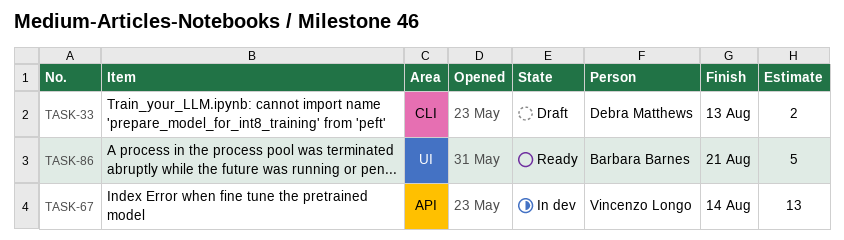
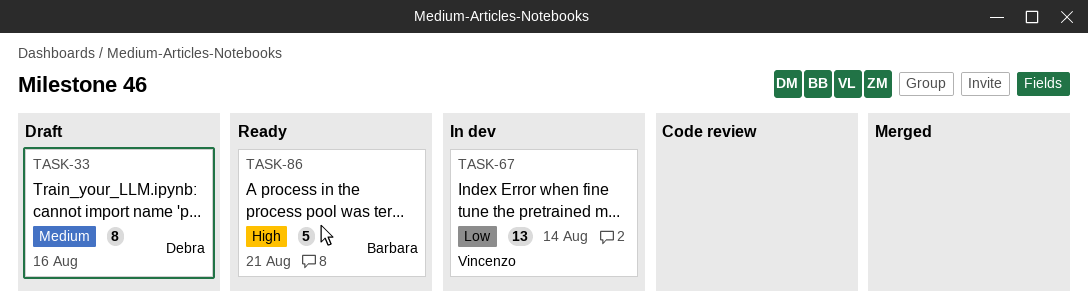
TASK-33, estimate: 2 -> 8
TASK-33, due: Aug 13 -> Aug 16

